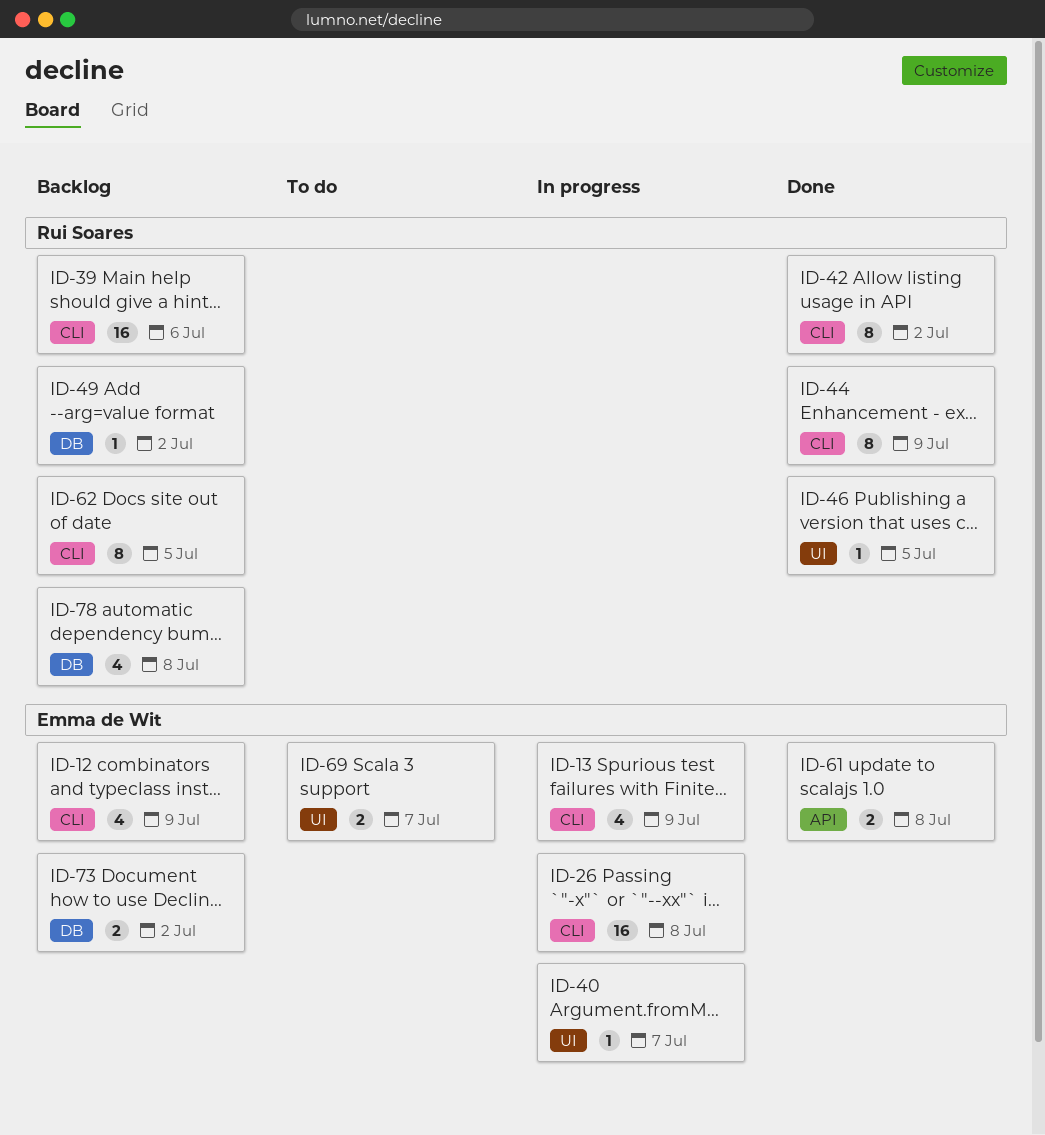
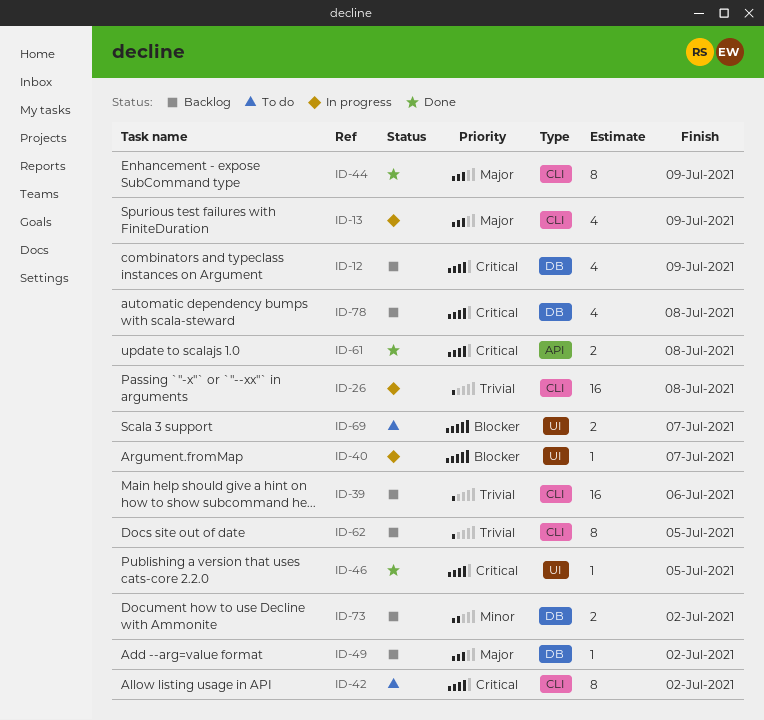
ID-12, label: CLI -> DB
ID-42, status: Done -> To do

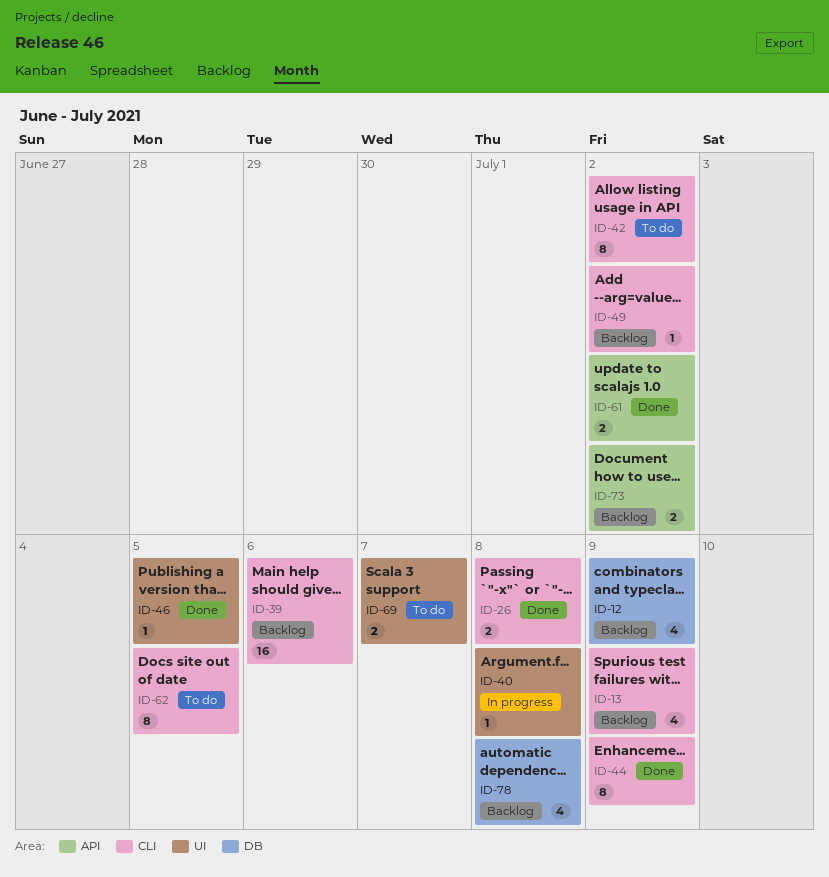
ID-13, status: In progress -> Backlog
ID-26, status: In progress -> Done
ID-26, estimate: 16 -> 2
ID-40, due: Jul 7 -> Jul 8
ID-49, label: DB -> CLI
ID-61, due: Jul 8 -> Jul 2
ID-62, status: Backlog -> To do
ID-73, label: DB -> API

